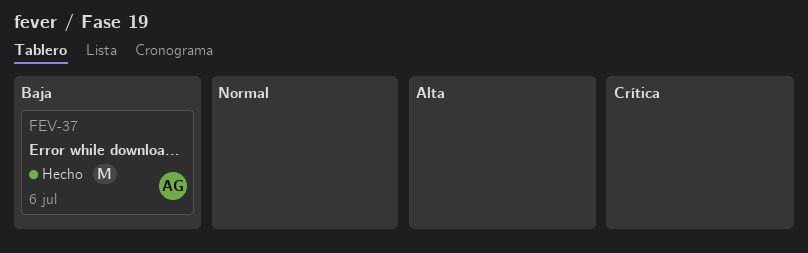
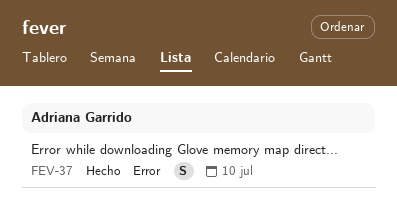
FEV-37, estimate: M -> S
FEV-37, due: Jul 6 -> Jul 10

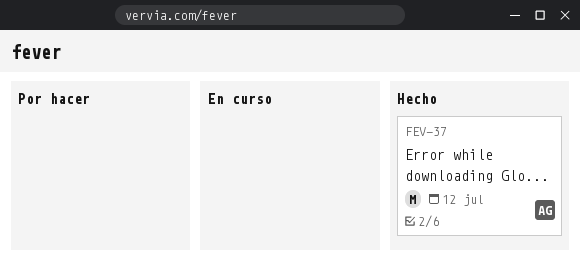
FEV-37, estimate: S -> M
FEV-37, due: Jul 10 -> Jul 12

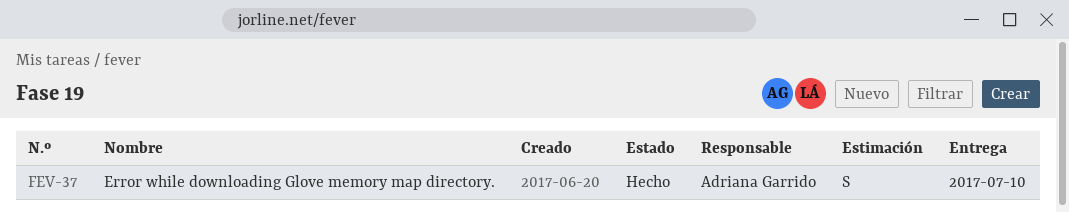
FEV-37, estimate: M -> S
FEV-37, due: Jul 12 -> Jul 10

